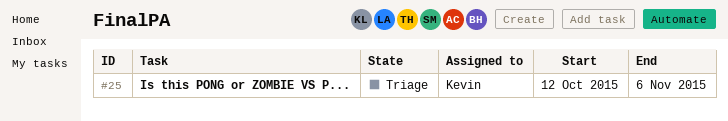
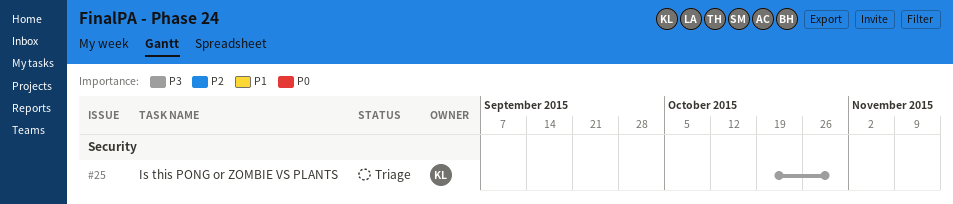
#25, start: Oct 12 -> Oct 19
#25, due: Nov 6 -> Oct 30

